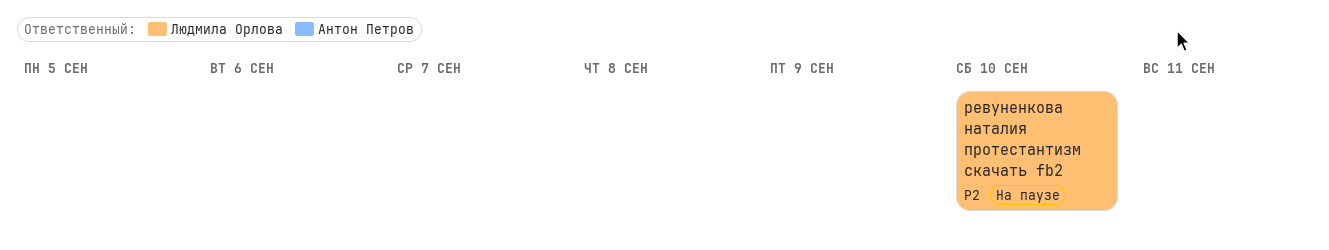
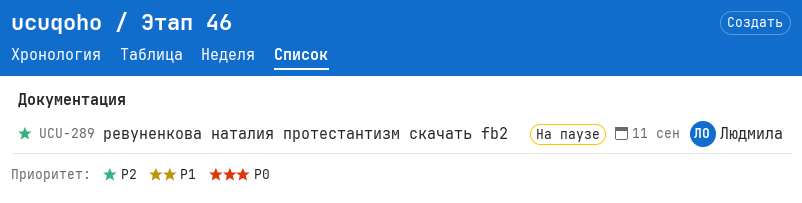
ревуненкова наталия протестантизм скачать fb2, due: Sep 10 -> Sep 11

